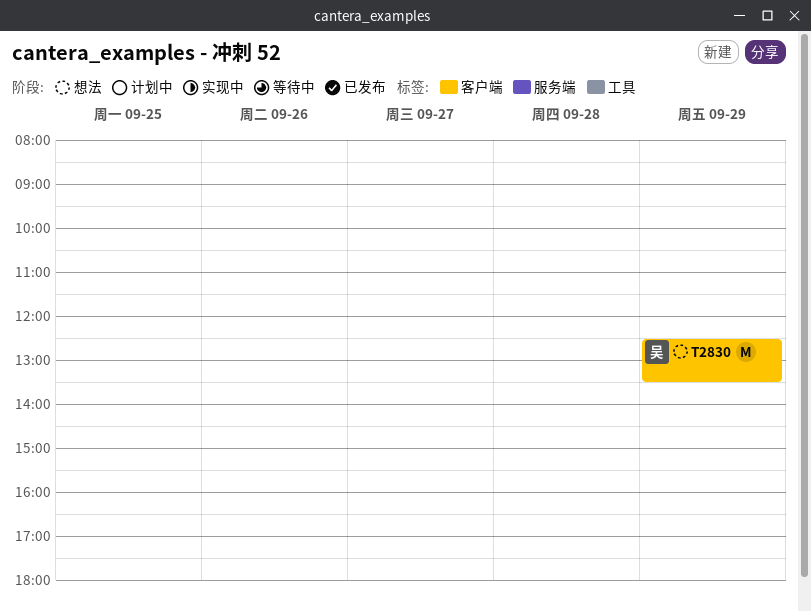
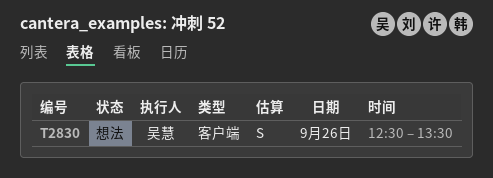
T2830, estimate: M -> S
T2830, day: Sep 29 -> Sep 26

